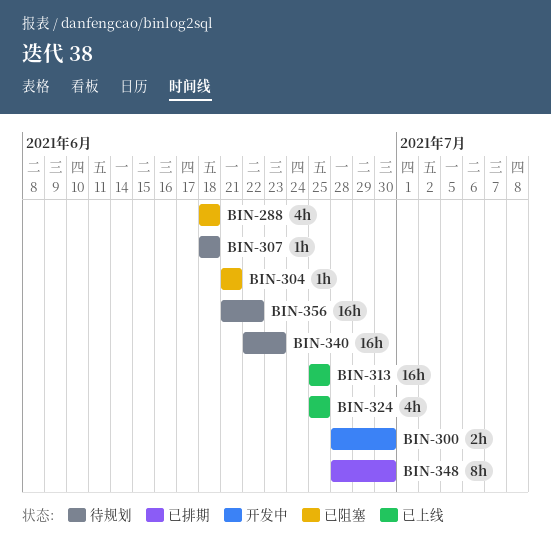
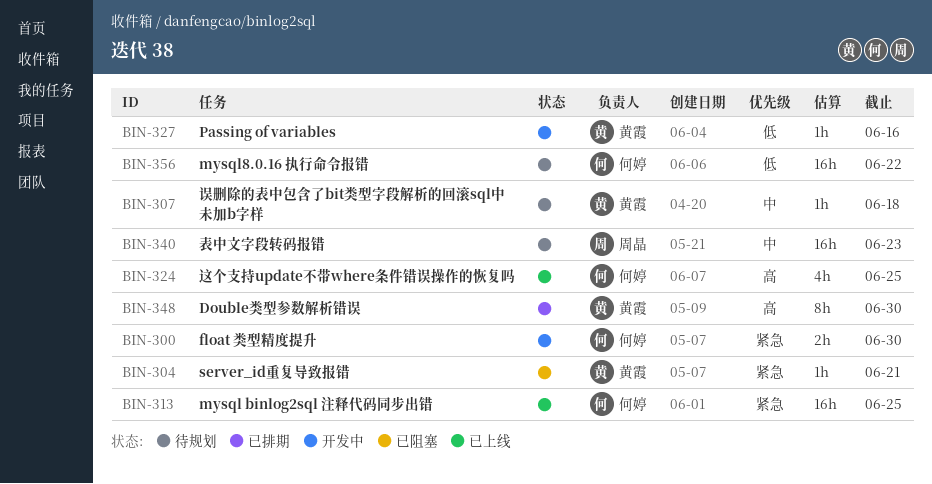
BIN-288: present -> none
BIN-327: none -> present

